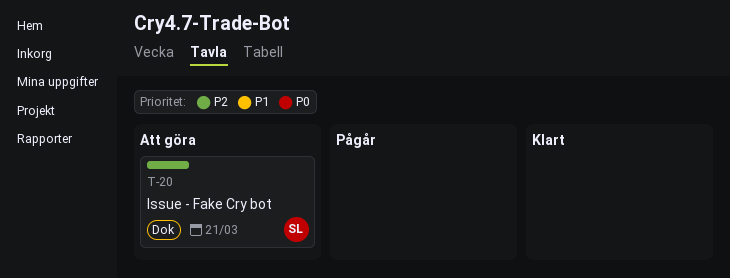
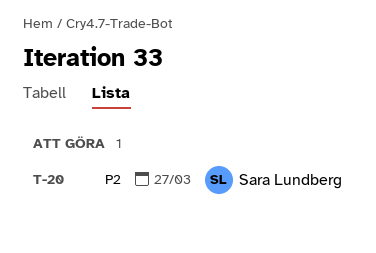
T-20, due: Mar 21 -> Mar 27

